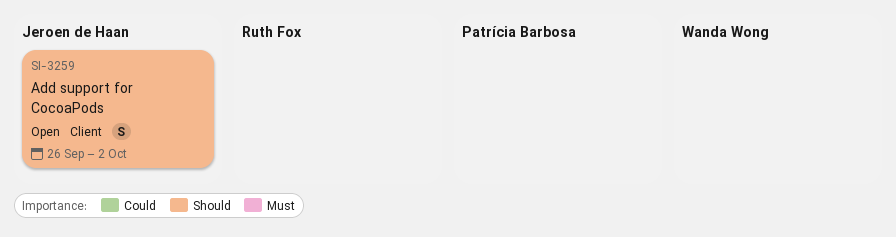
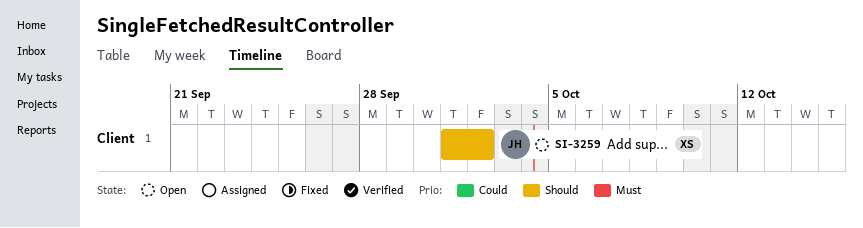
SI-3259, estimate: S -> XS
SI-3259, start: Sep 26 -> Oct 1

